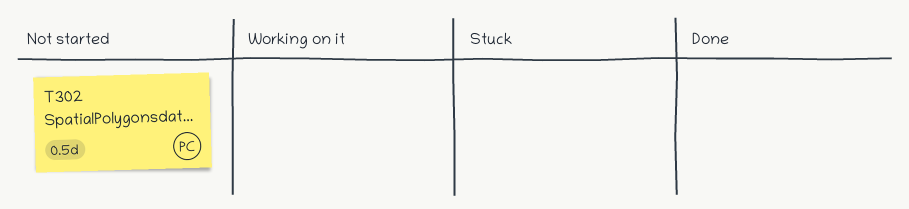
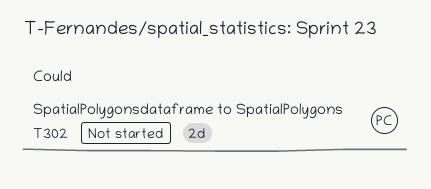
T302, estimate: 0.5d -> 2d

